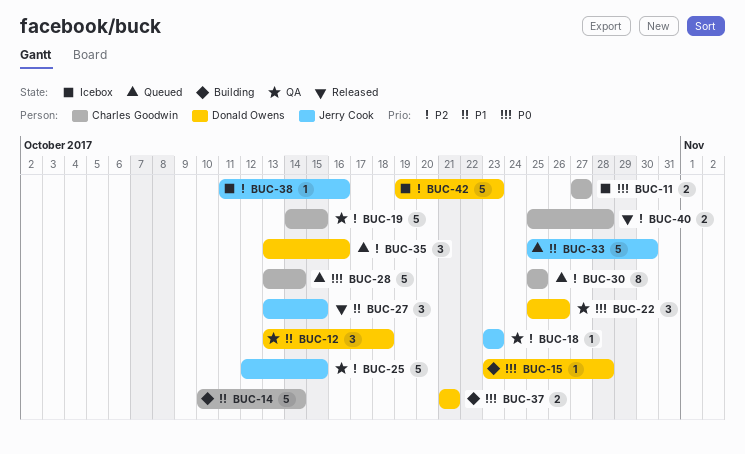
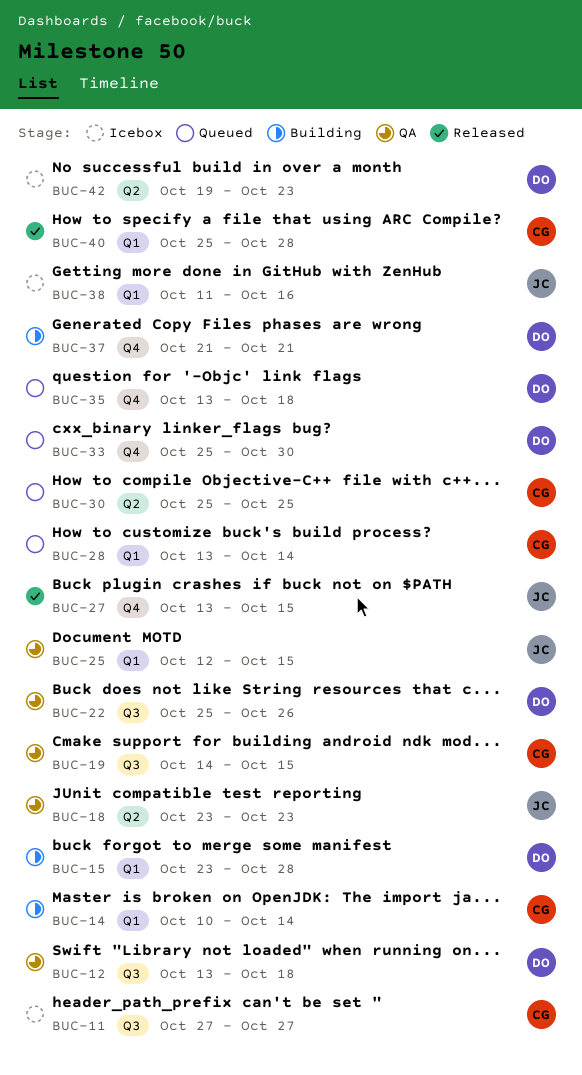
BUC-33, owner: Jerry Cook -> Donald Owens
BUC-35, due: Oct 16 -> Oct 18

